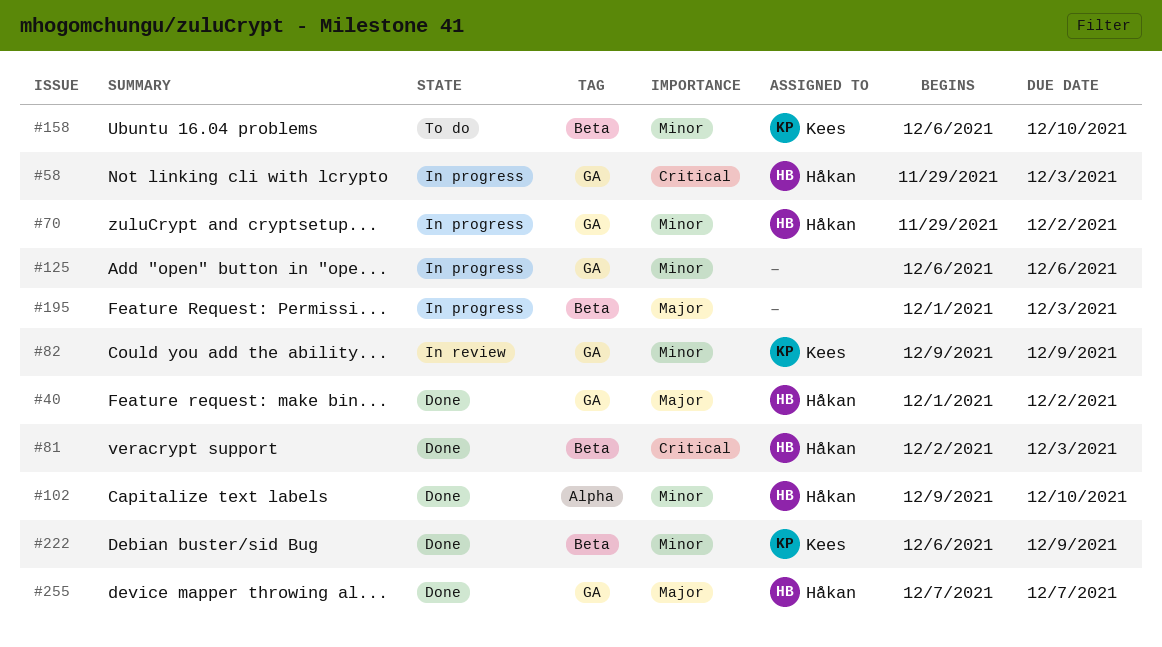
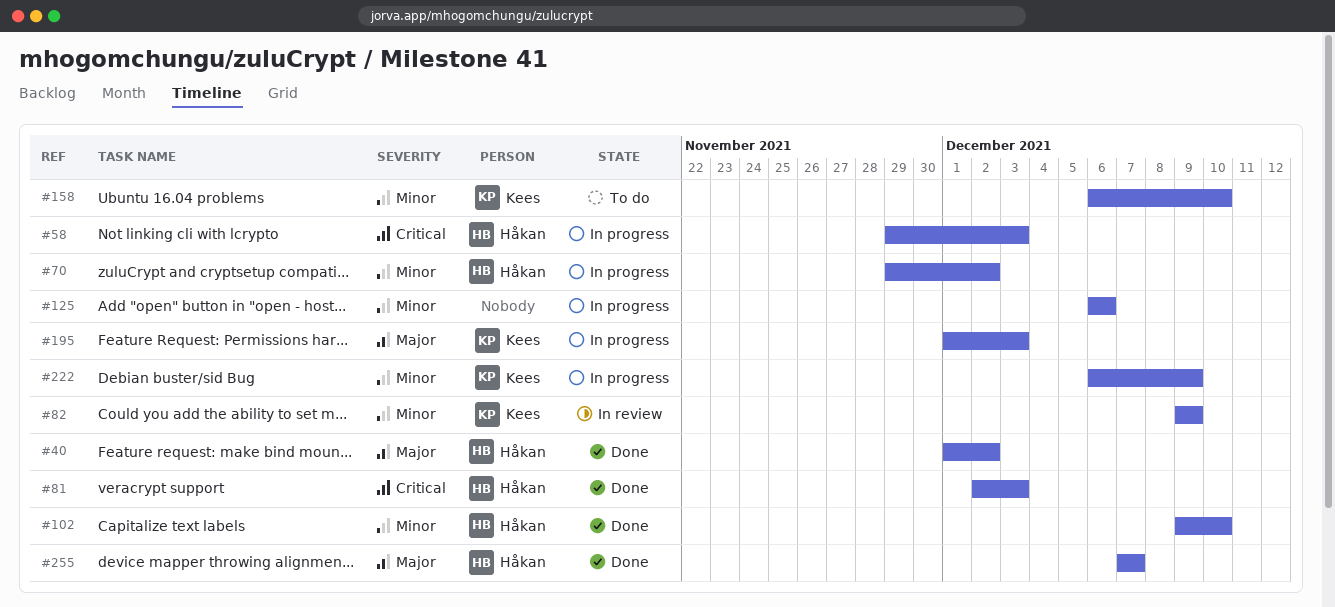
#195, owner: none -> Kees
#222, status: Done -> In progress

